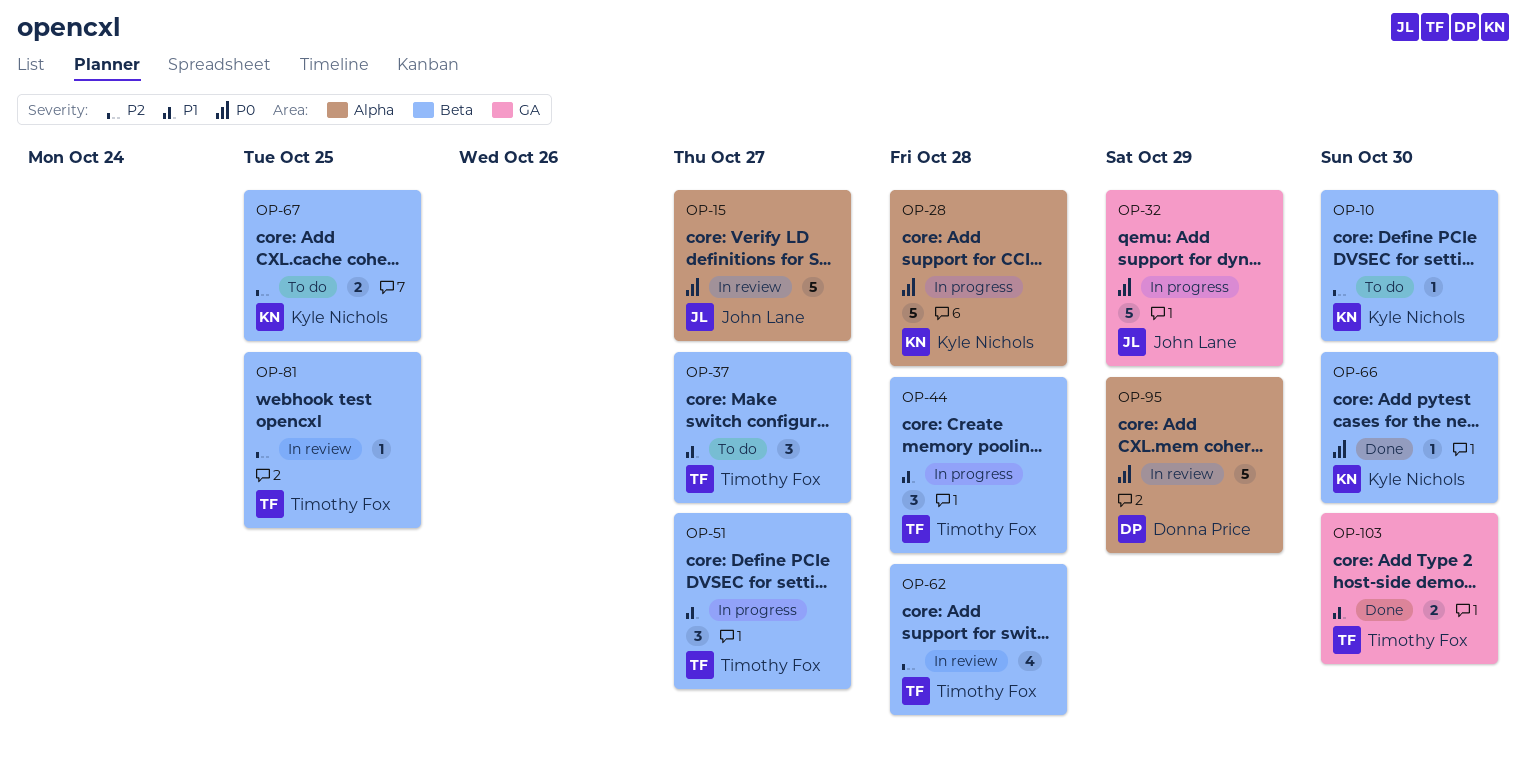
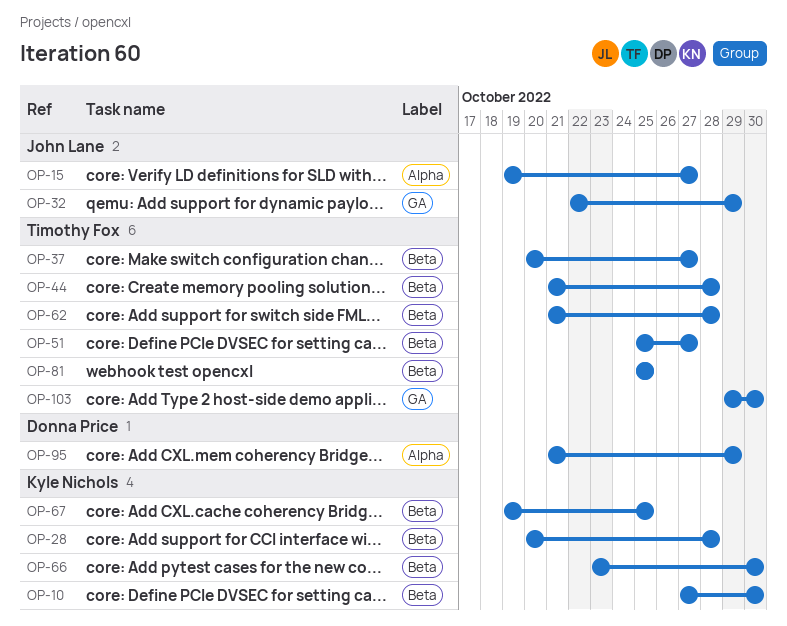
OP-28, label: Alpha -> Beta

